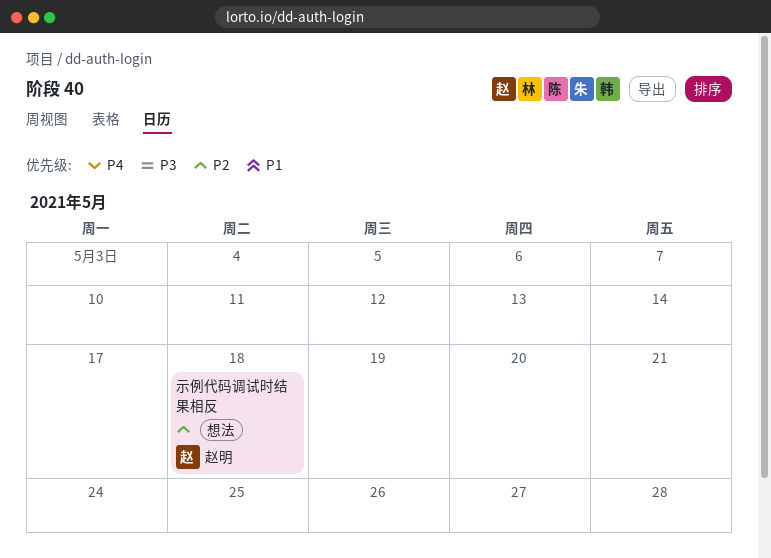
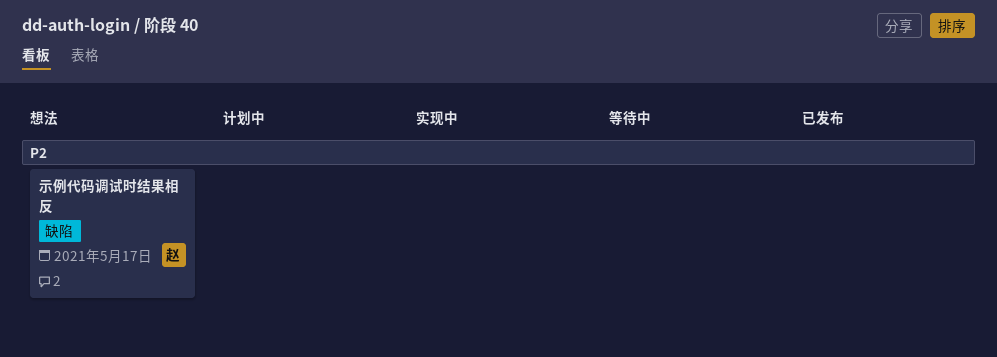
示例代码调试时结果相反, due: May 18 -> May 17

